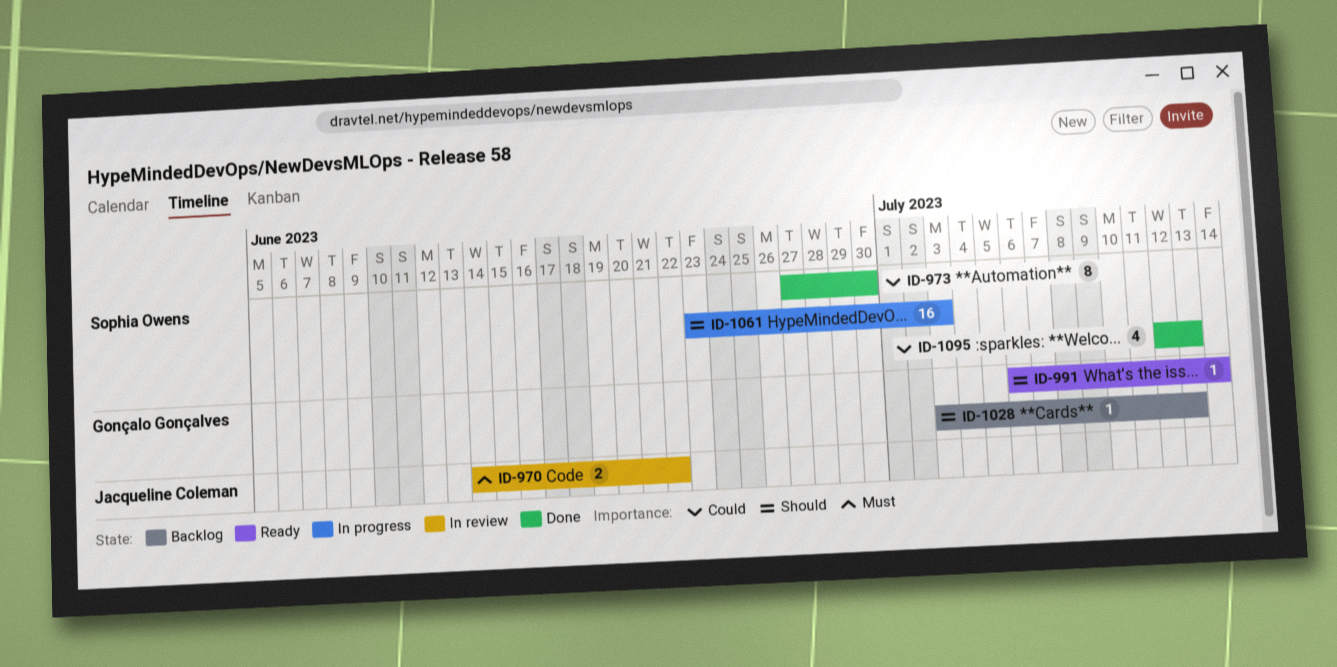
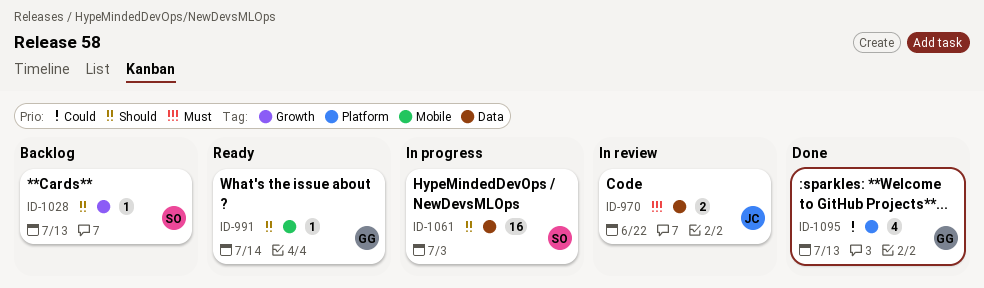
ID-973: present -> none
ID-1028, owner: Gonçalo Gonçalves -> Sophia Owens
ID-1095, owner: Sophia Owens -> Gonçalo Gonçalves

